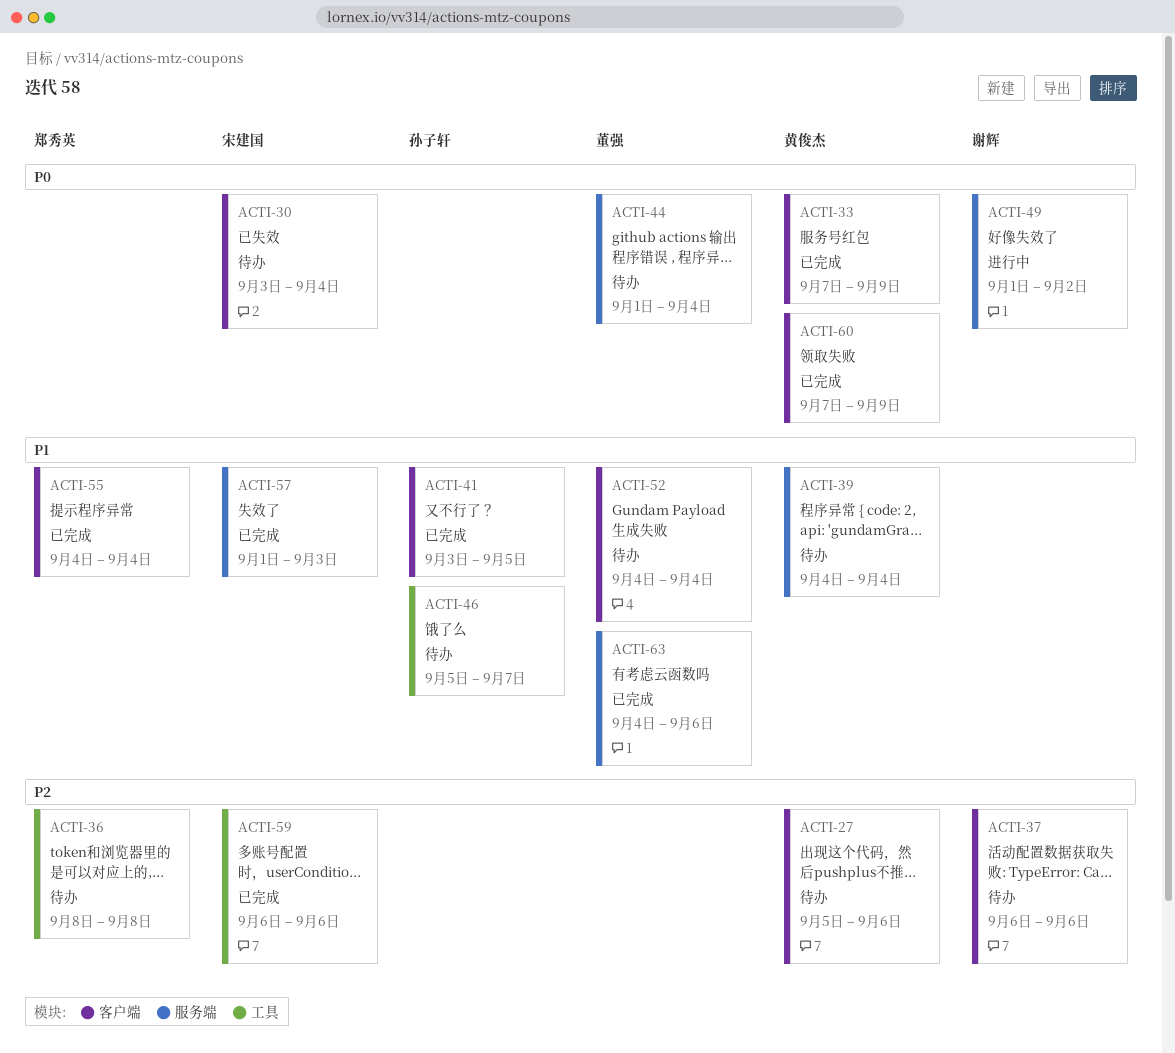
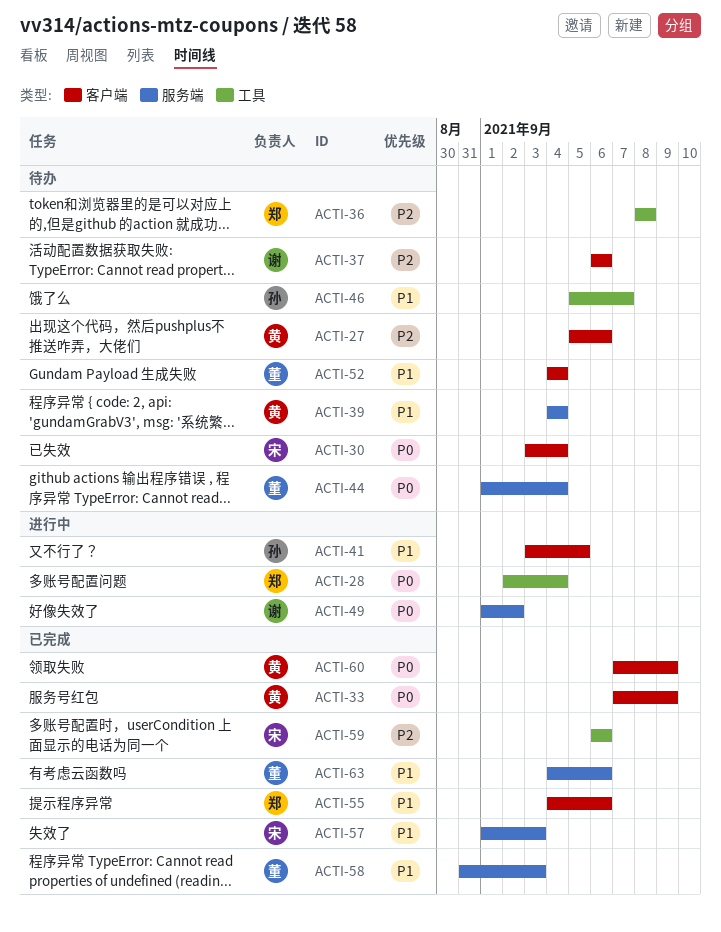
ACTI-28: none -> present
ACTI-41, status: 已完成 -> 进行中
ACTI-55, due: Sep 4 -> Sep 6
ACTI-58: none -> present

